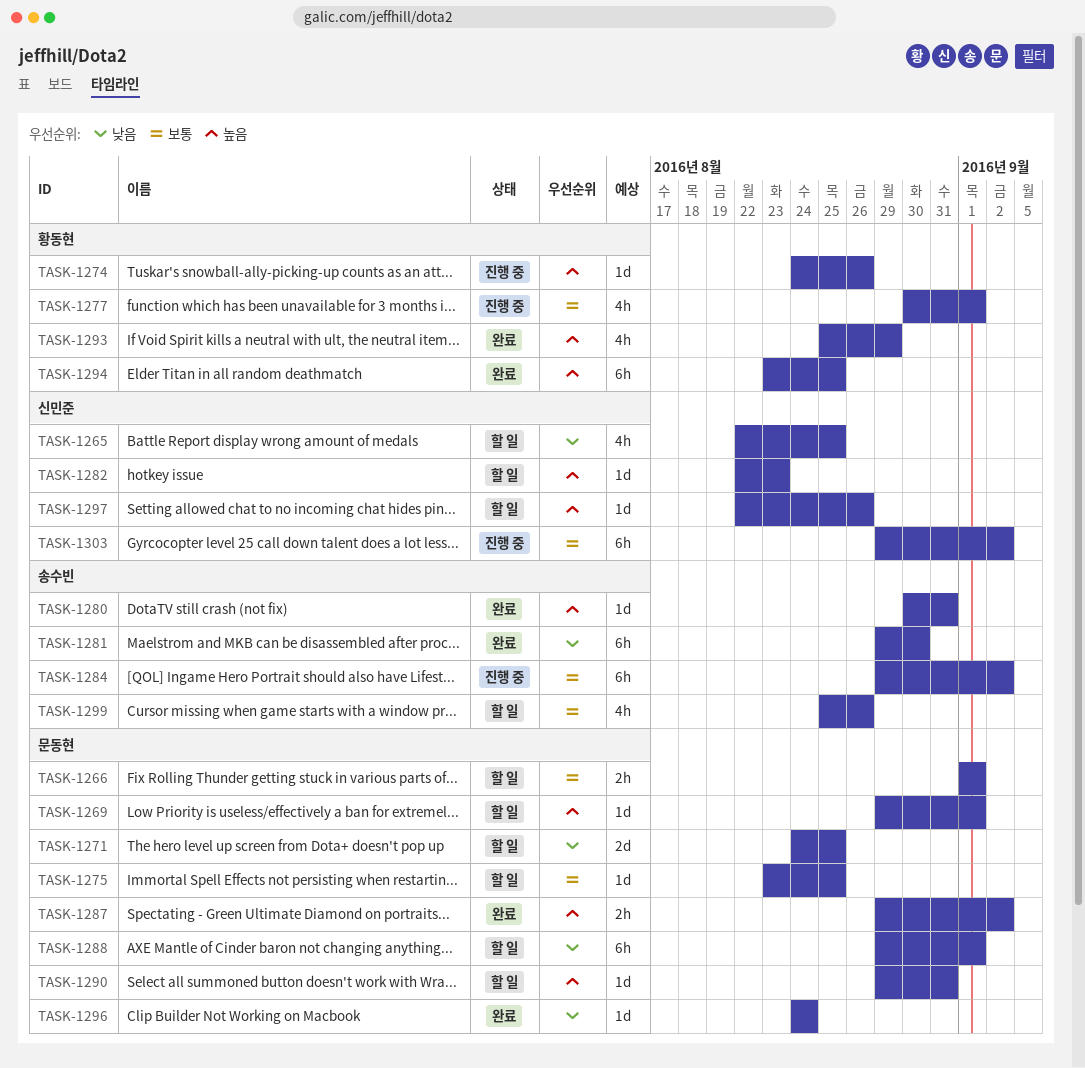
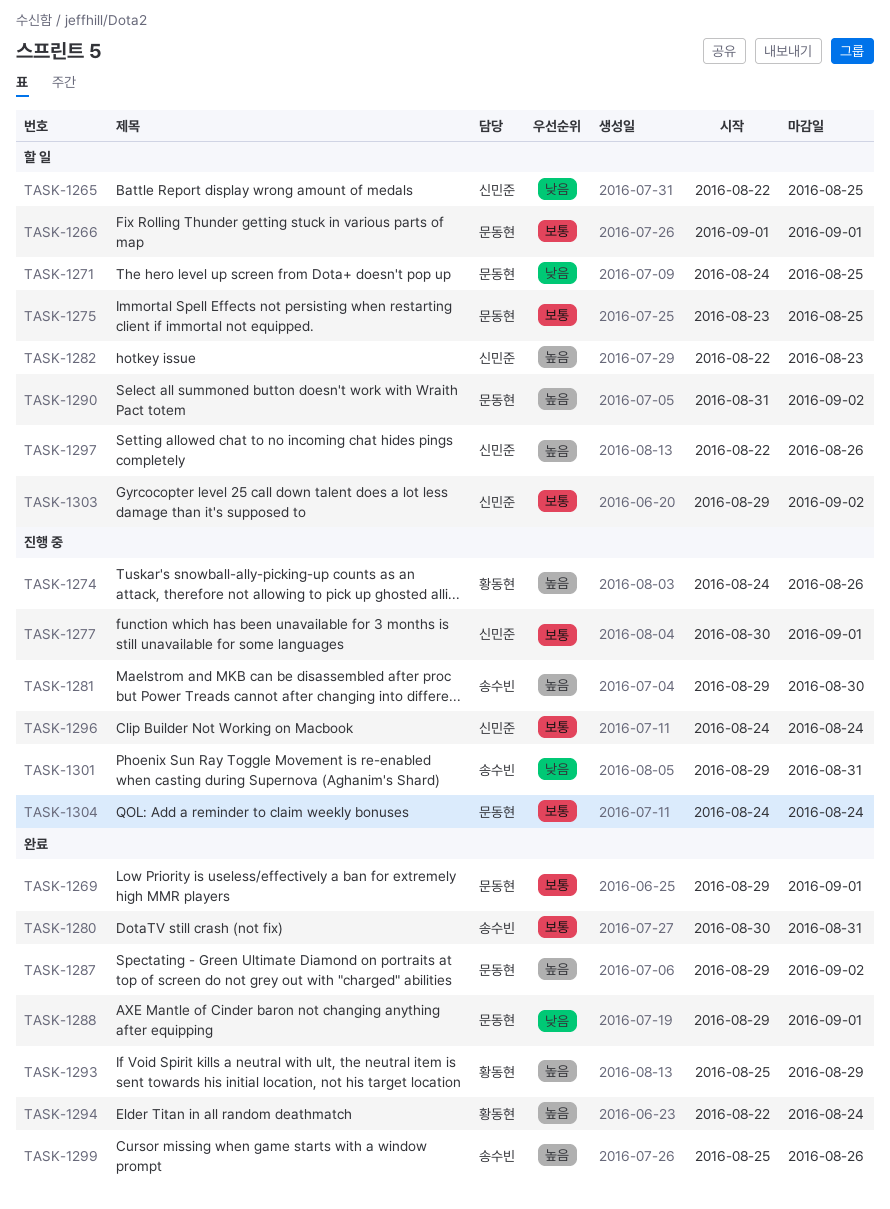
TASK-1269, status: 할 일 -> 완료
TASK-1269, priority: 높음 -> 보통
TASK-1277, owner: 황동현 -> 신민준
TASK-1280, priority: 높음 -> 보통
TASK-1281, status: 완료 -> 진행 중
TASK-1281, priority: 낮음 -> 높음
TASK-1284: present -> none
TASK-1288, status: 할 일 -> 완료
TASK-1290, start: Aug 29 -> Aug 31
TASK-1290, due: Aug 31 -> Sep 2
TASK-1294, start: Aug 23 -> Aug 22
TASK-1294, due: Aug 25 -> Aug 24
TASK-1296, status: 완료 -> 진행 중
TASK-1296, owner: 문동현 -> 신민준
TASK-1296, priority: 낮음 -> 보통
TASK-1299, status: 할 일 -> 완료
TASK-1299, priority: 보통 -> 높음
TASK-1301: none -> present
TASK-1303, status: 진행 중 -> 할 일
TASK-1304: none -> present

